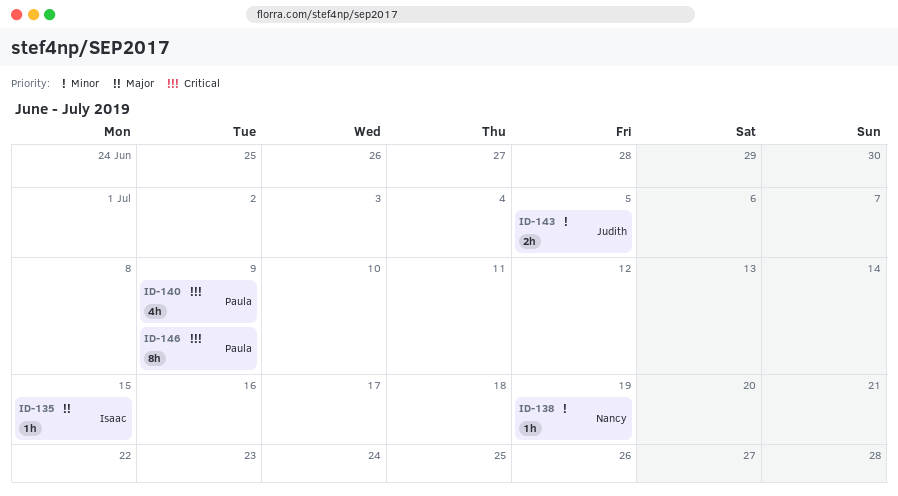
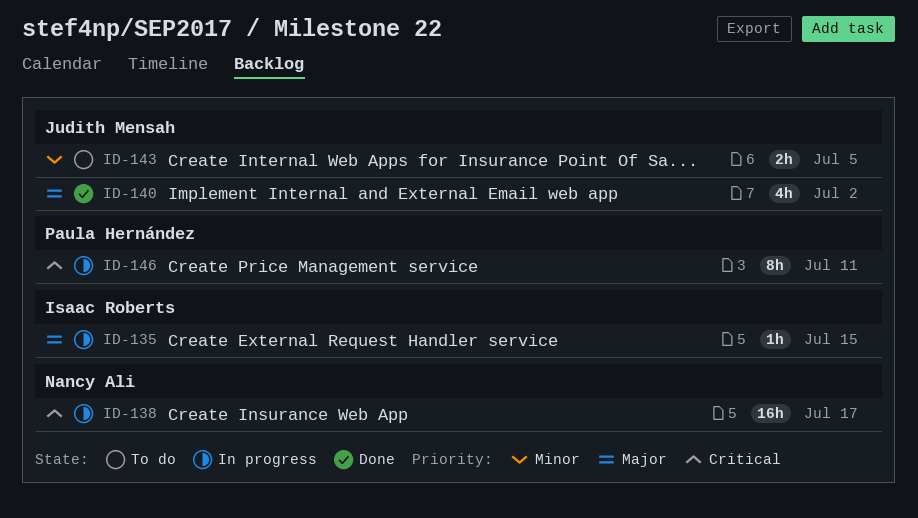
ID-138, priority: Minor -> Critical
ID-138, estimate: 1h -> 16h
ID-138, due: Jul 19 -> Jul 17
ID-140, owner: Paula Hernández -> Judith Mensah
ID-140, priority: Critical -> Major
ID-140, due: Jul 9 -> Jul 2
ID-146, due: Jul 9 -> Jul 11

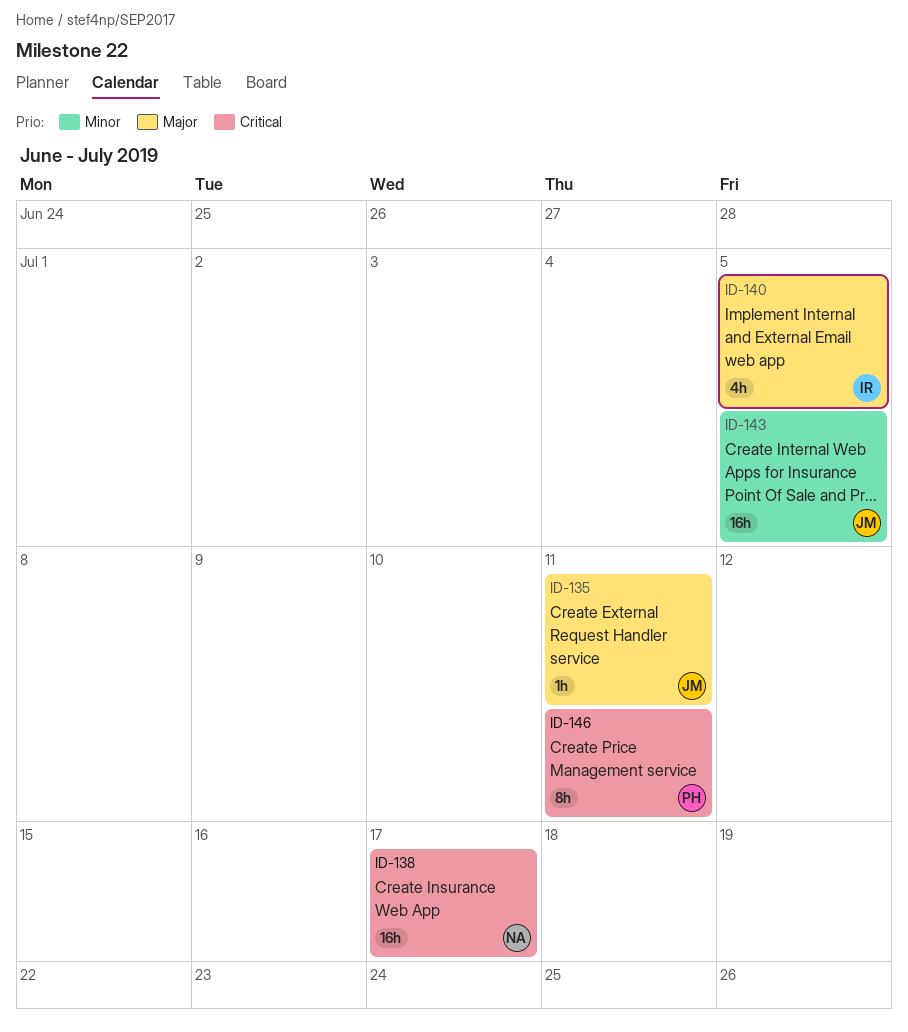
ID-135, owner: Isaac Roberts -> Judith Mensah
ID-135, due: Jul 15 -> Jul 11
ID-140, owner: Judith Mensah -> Isaac Roberts
ID-140, due: Jul 2 -> Jul 5
ID-143, estimate: 2h -> 16h

